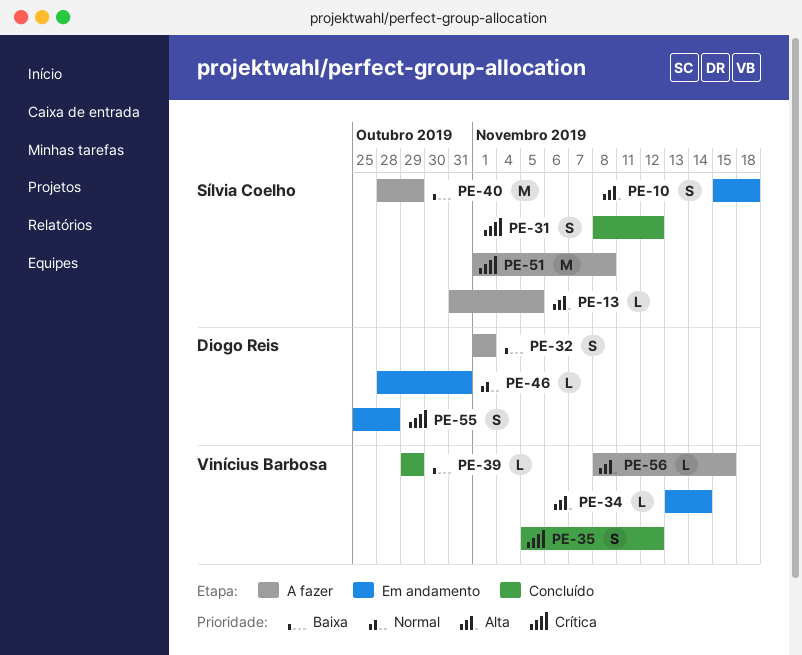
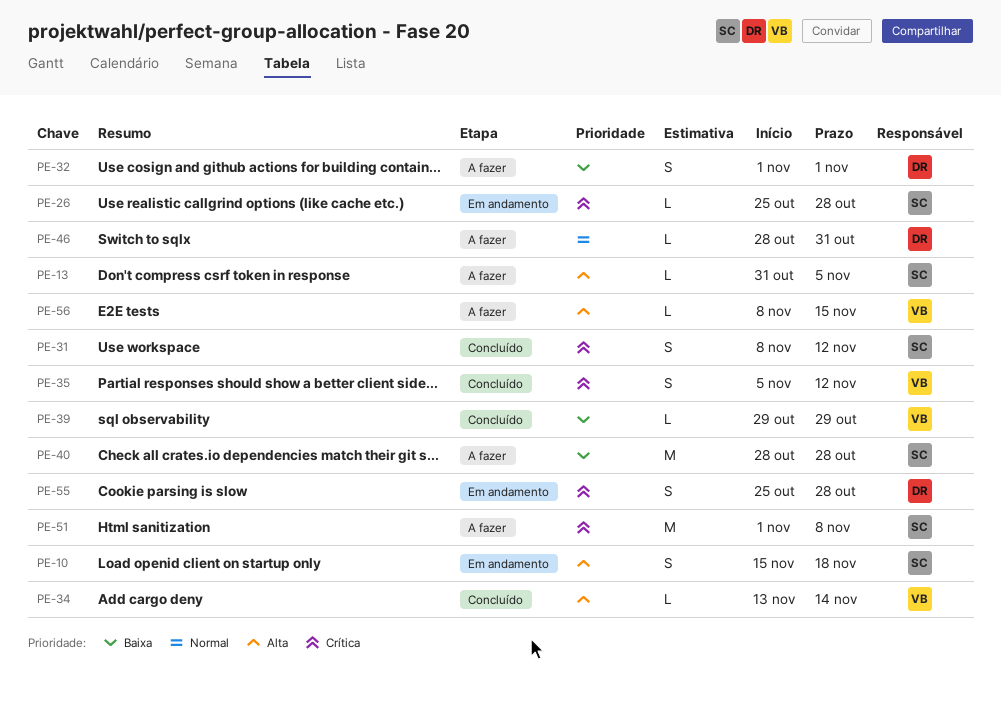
PE-26: none -> present
PE-34, status: Em andamento -> Concluído
PE-40, due: Oct 29 -> Oct 28
PE-46, status: Em andamento -> A fazer

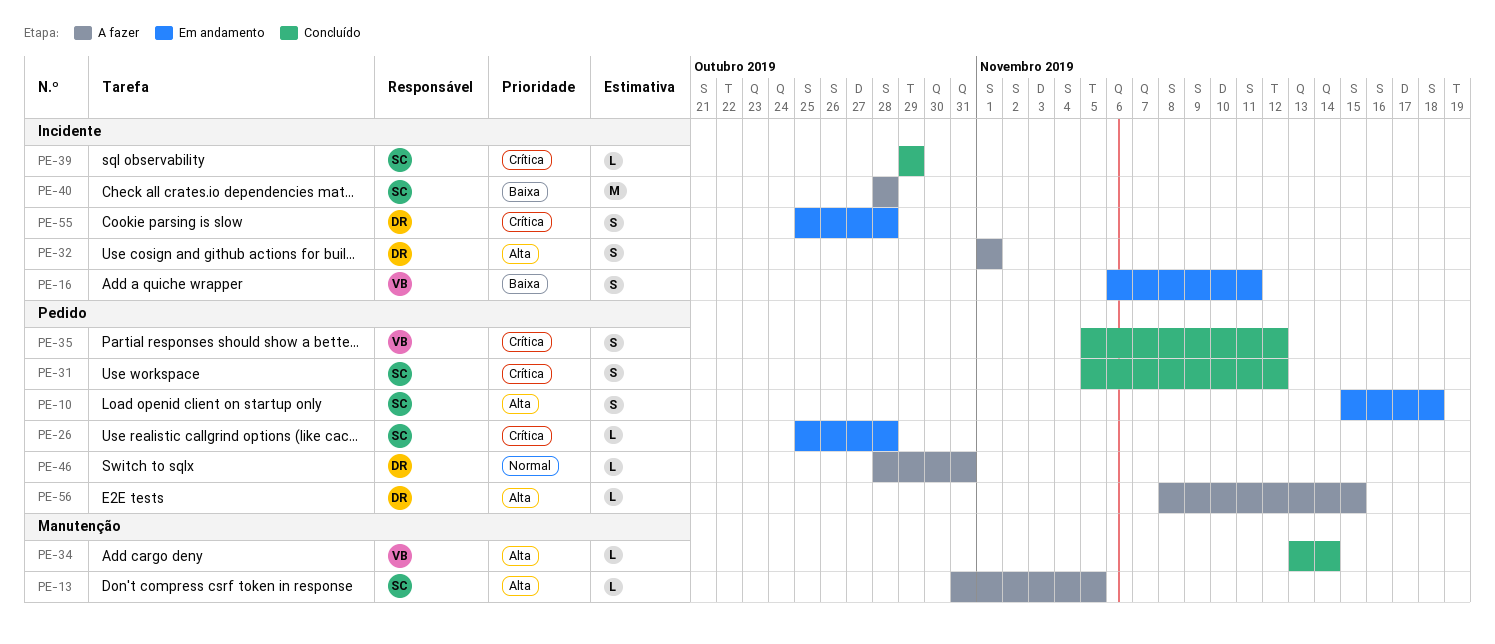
PE-16: none -> present
PE-31, start: Nov 8 -> Nov 5
PE-32, priority: Baixa -> Alta
PE-39, owner: VB -> SC
PE-39, priority: Baixa -> Crítica
PE-51: present -> none
PE-56, owner: VB -> DR

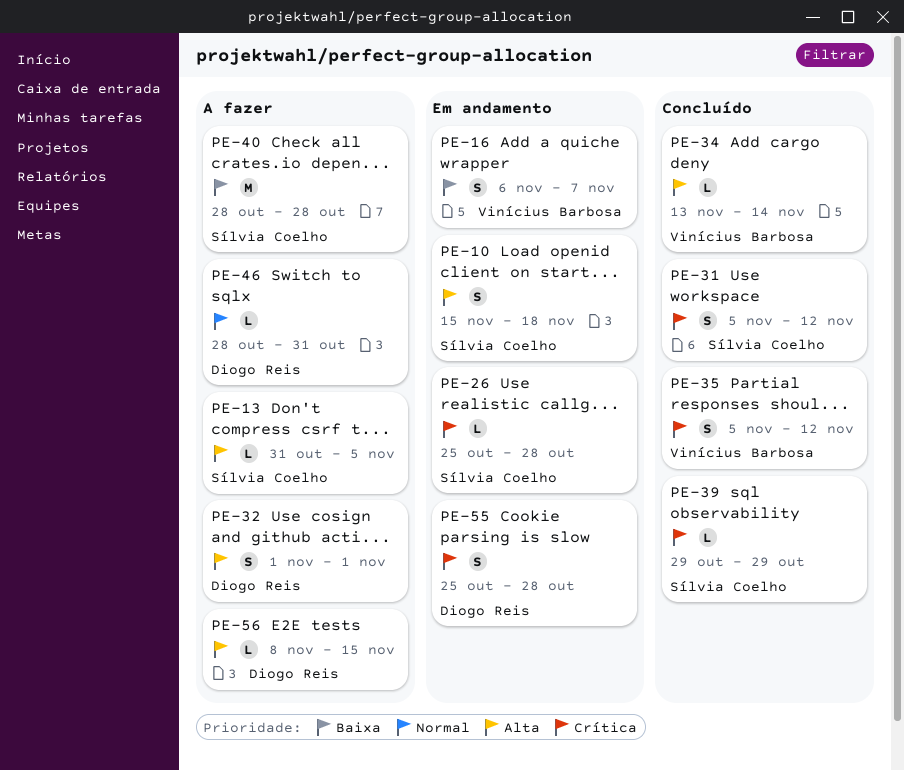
PE-16, due: Nov 11 -> Nov 7

